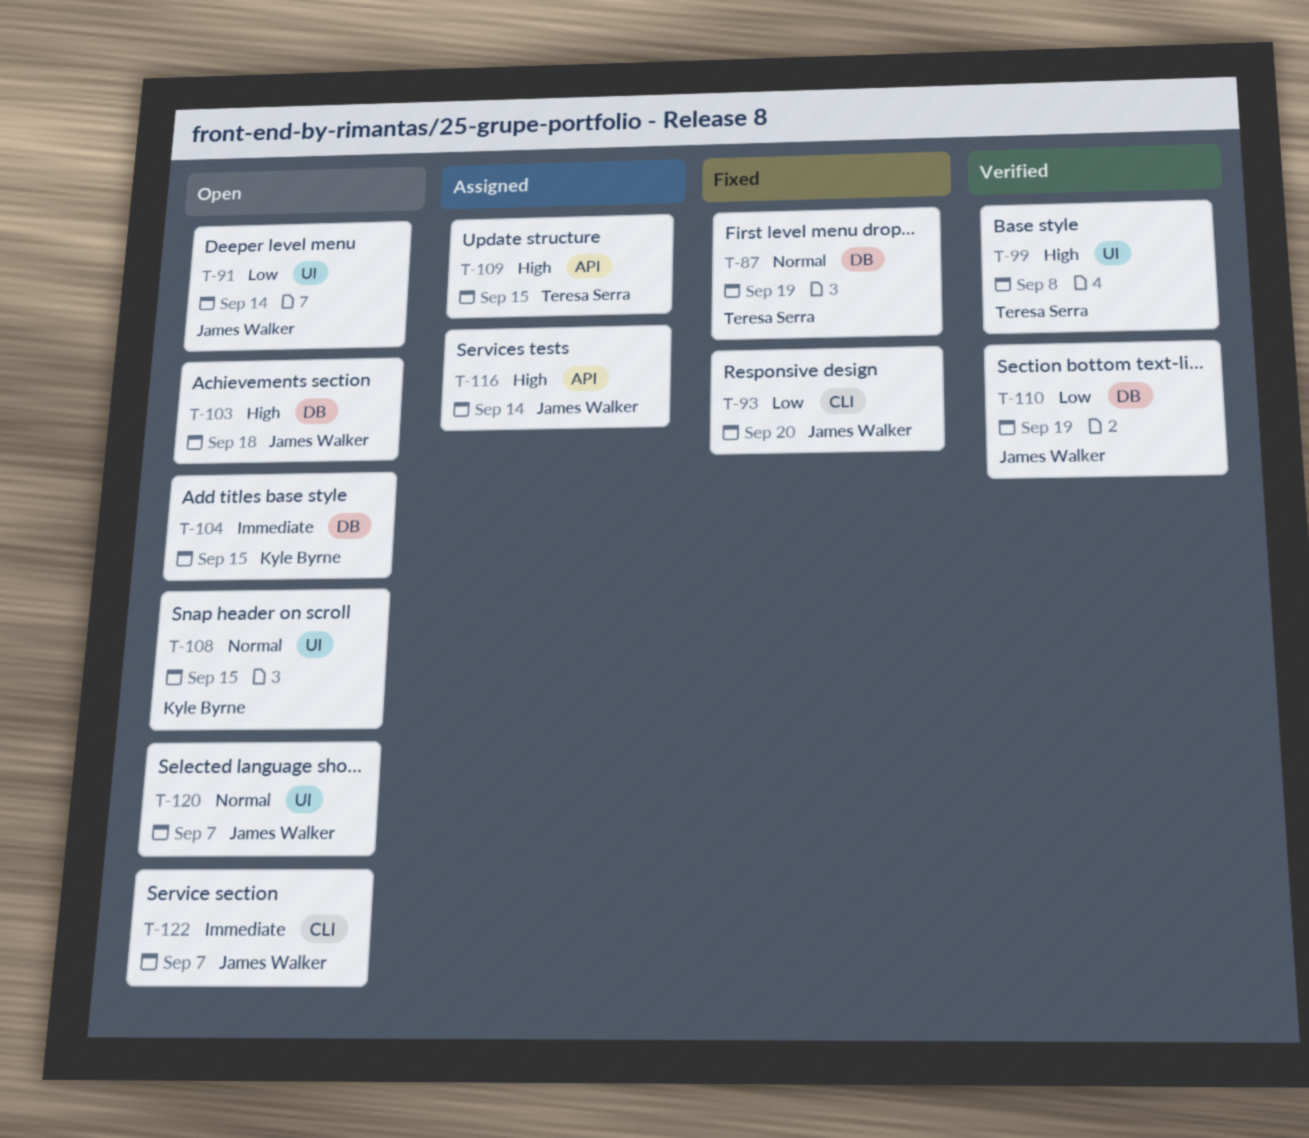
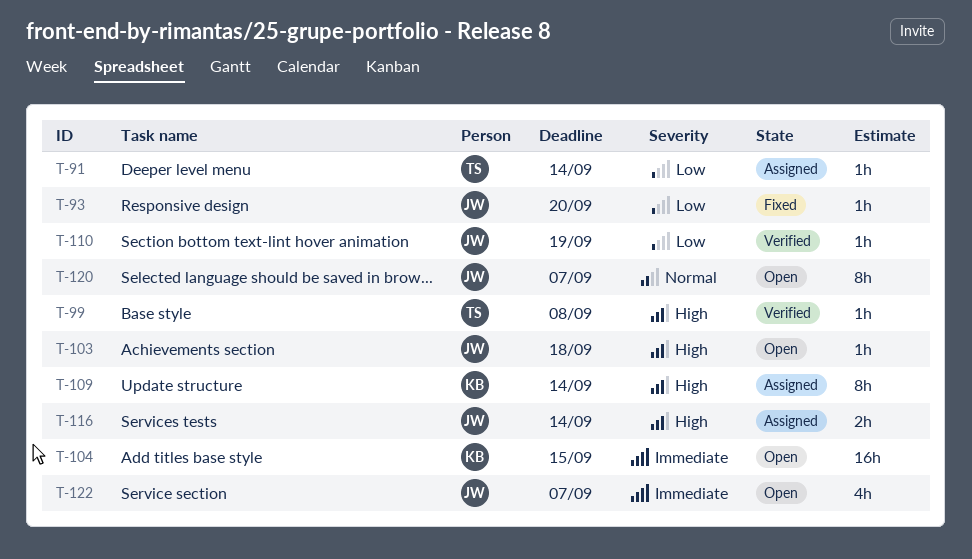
T-87: present -> none
T-91, status: Open -> Assigned
T-91, owner: James Walker -> Teresa Serra
T-108: present -> none
T-109, owner: Teresa Serra -> Kyle Byrne
T-109, due: Sep 15 -> Sep 14

